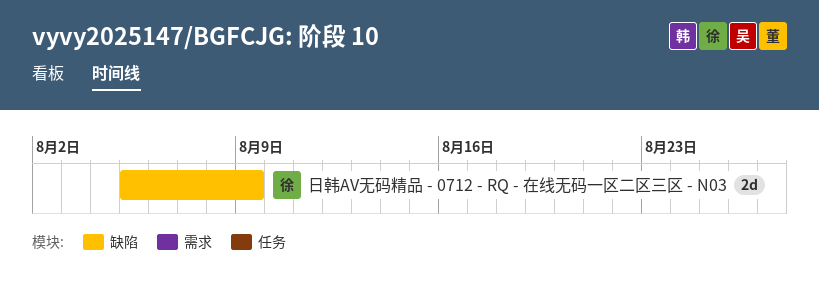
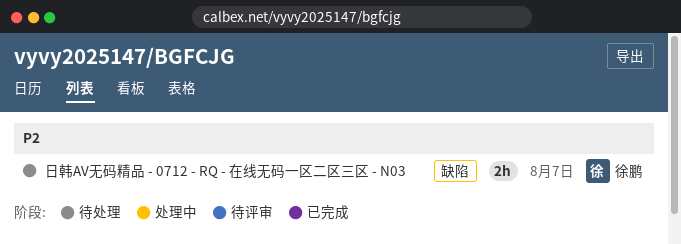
日韩AV无码精品 - 0712 - RQ - 在线无码一区二区三区 - N03, estimate: 2d -> 2h
日韩AV无码精品 - 0712 - RQ - 在线无码一区二区三区 - N03, due: Aug 9 -> Aug 7

